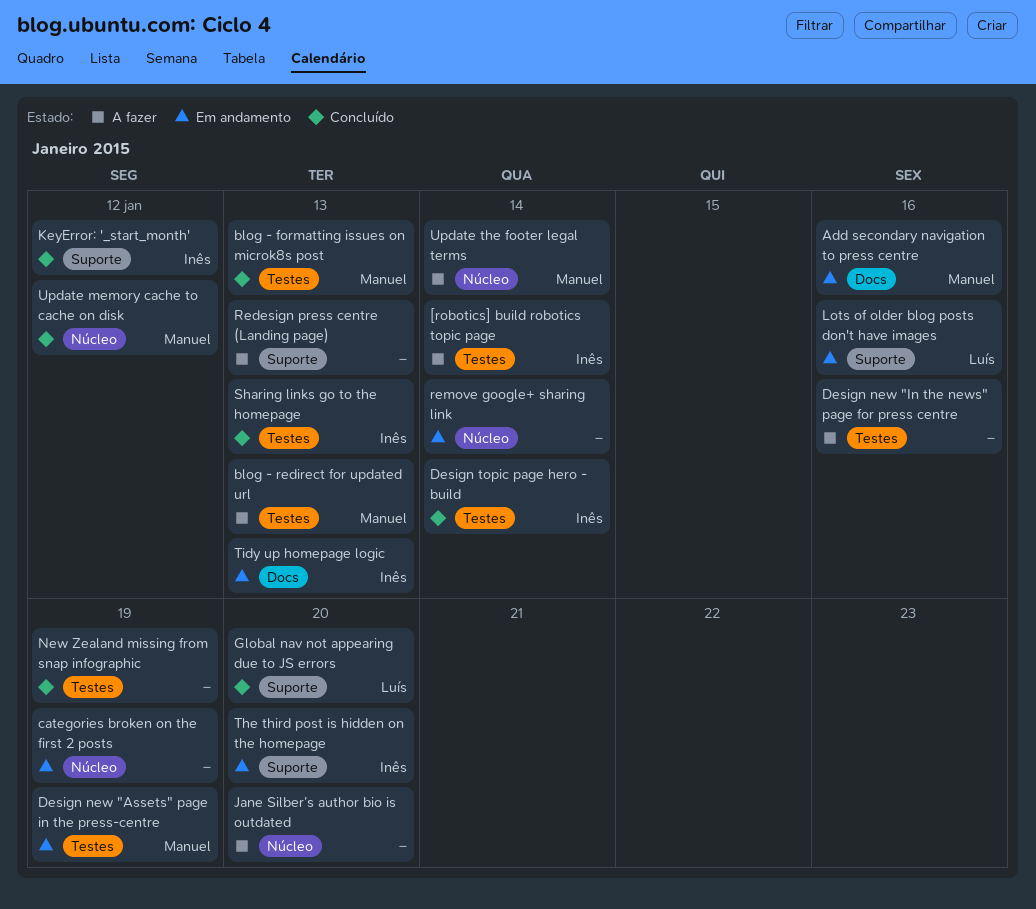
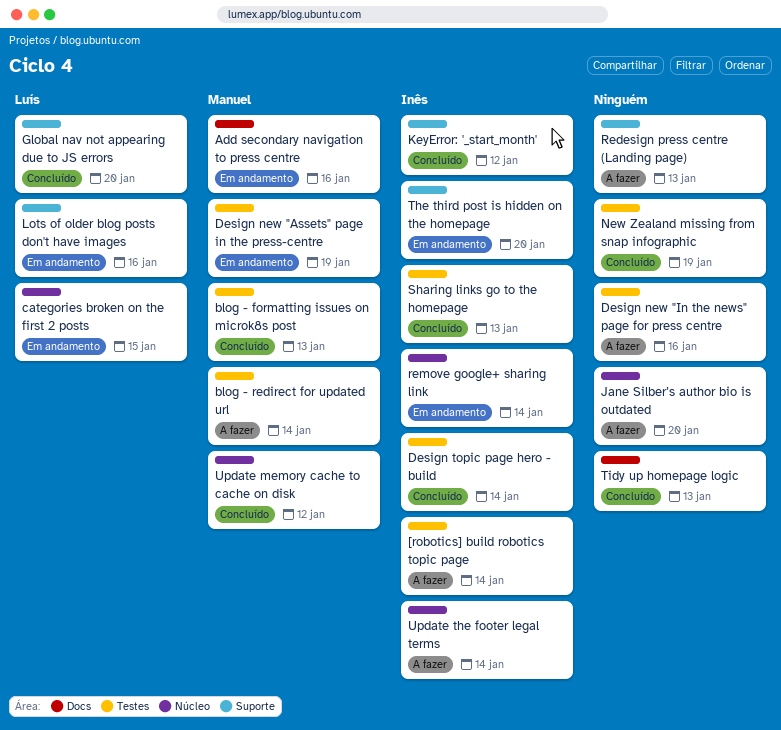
blog - redirect for updated url, due: Jan 13 -> Jan 14
categories broken on the first 2 posts, owner: none -> Luís
categories broken on the first 2 posts, due: Jan 19 -> Jan 15
remove google+ sharing link, owner: none -> Inês
Tidy up homepage logic, status: Em andamento -> Concluído
Tidy up homepage logic, owner: Inês -> none
Update the footer legal terms, owner: Manuel -> Inês

